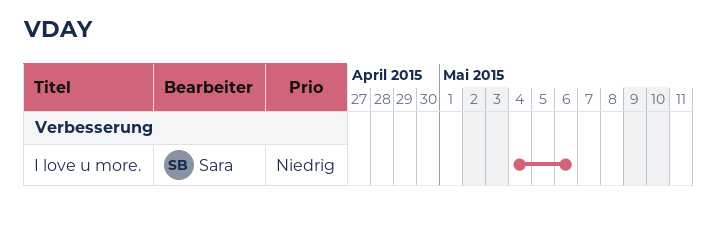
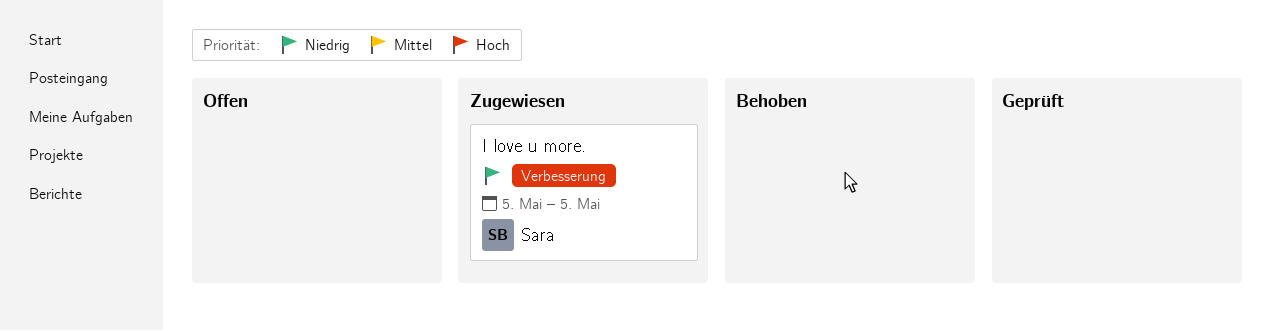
I love u more., start: May 4 -> May 5
I love u more., due: May 6 -> May 5

